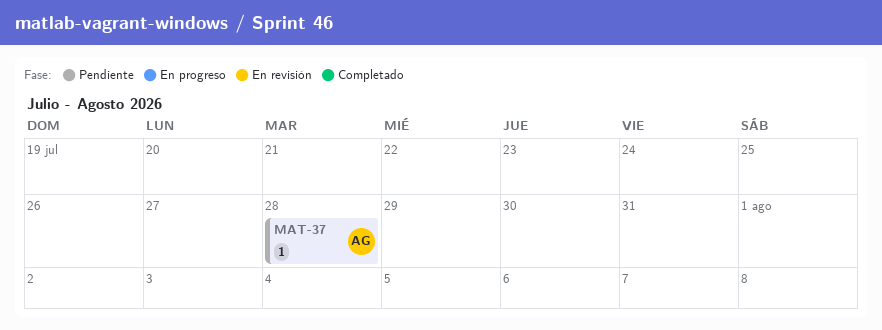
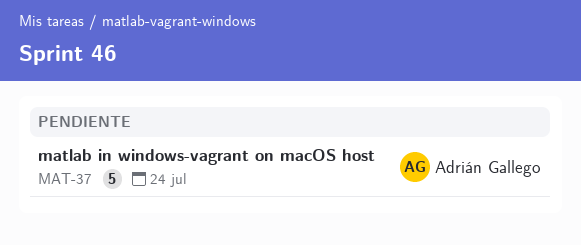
MAT-37, estimate: 1 -> 5
MAT-37, due: Jul 28 -> Jul 24

